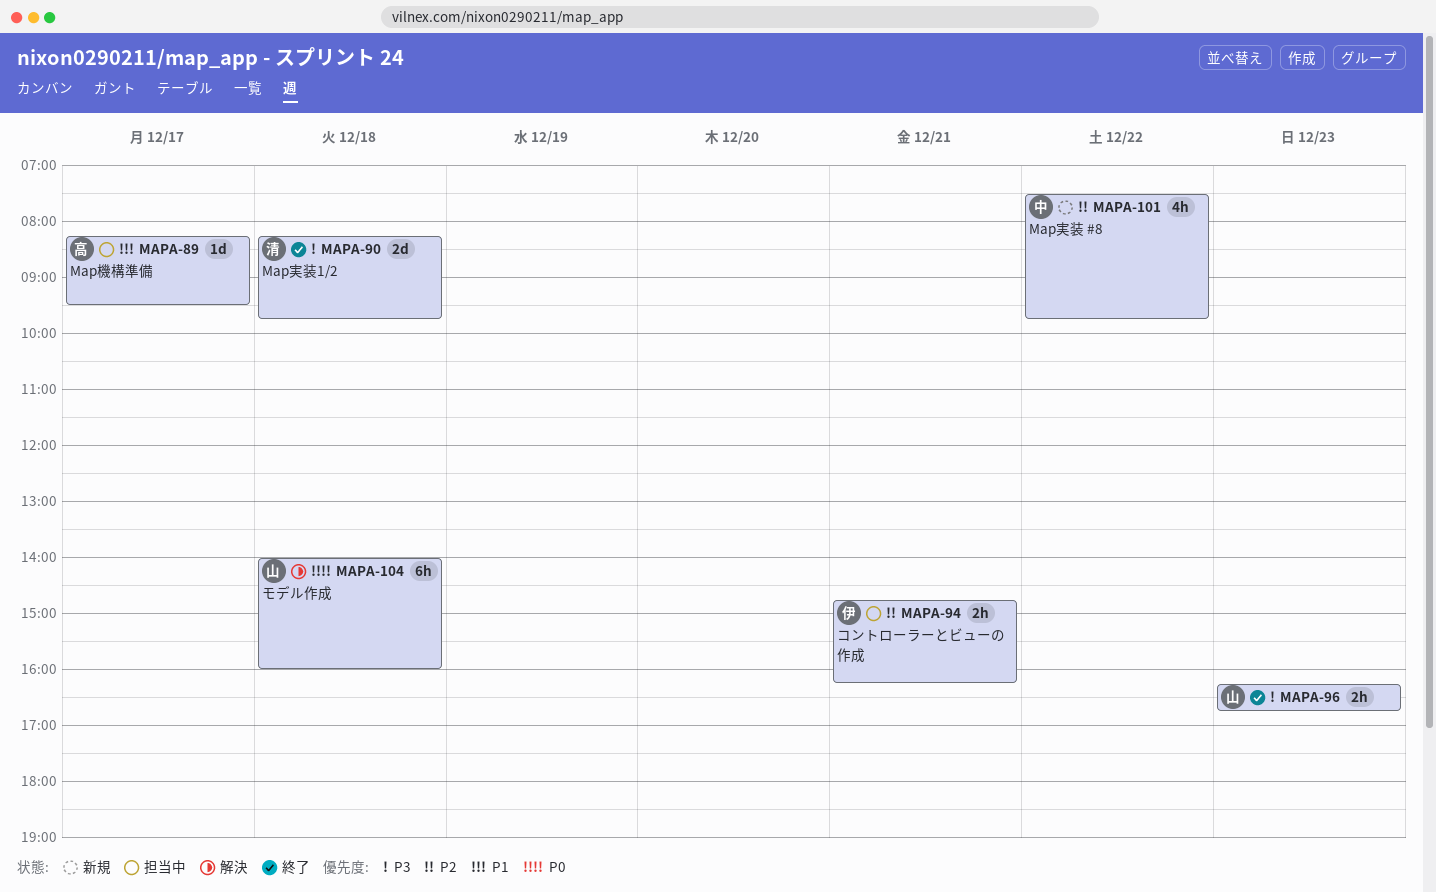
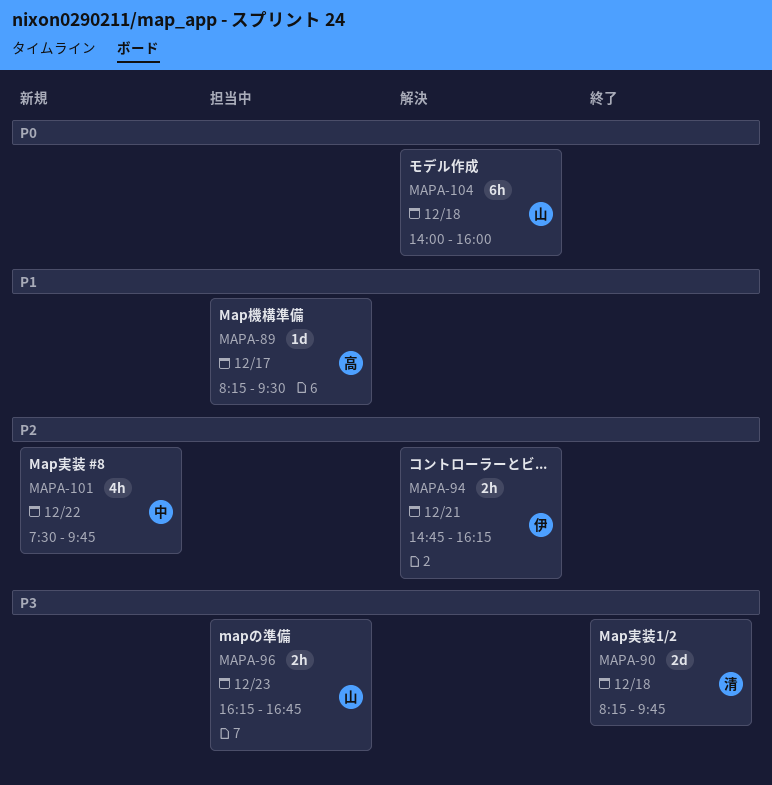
MAPA-94, status: 担当中 -> 解決
MAPA-96, status: 終了 -> 担当中

